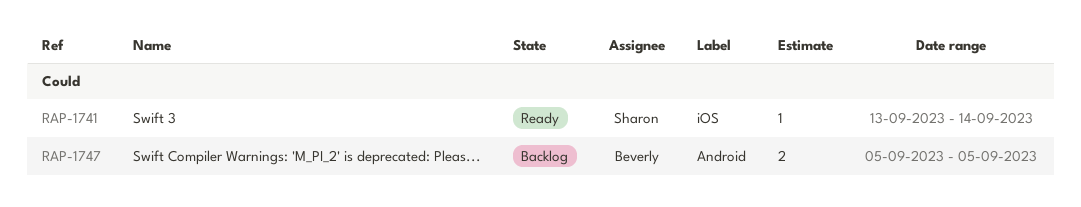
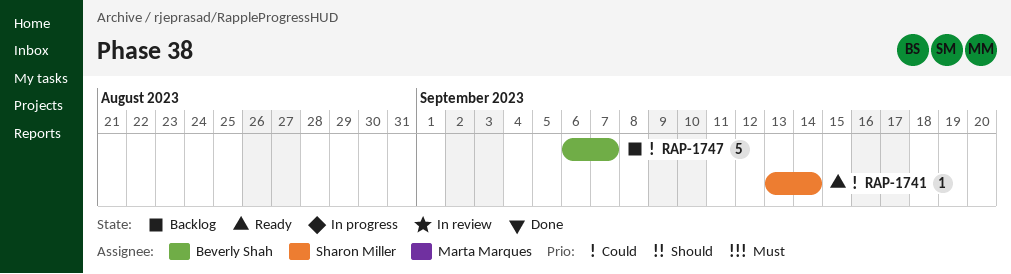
RAP-1747, estimate: 2 -> 5
RAP-1747, start: Sep 5 -> Sep 6
RAP-1747, due: Sep 5 -> Sep 7

